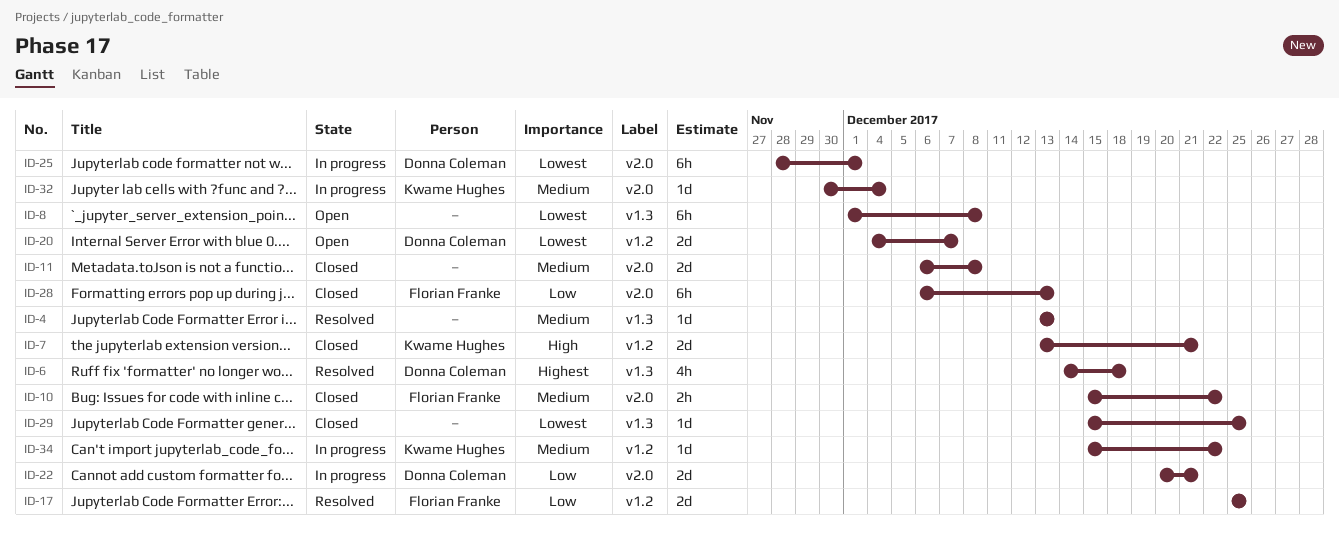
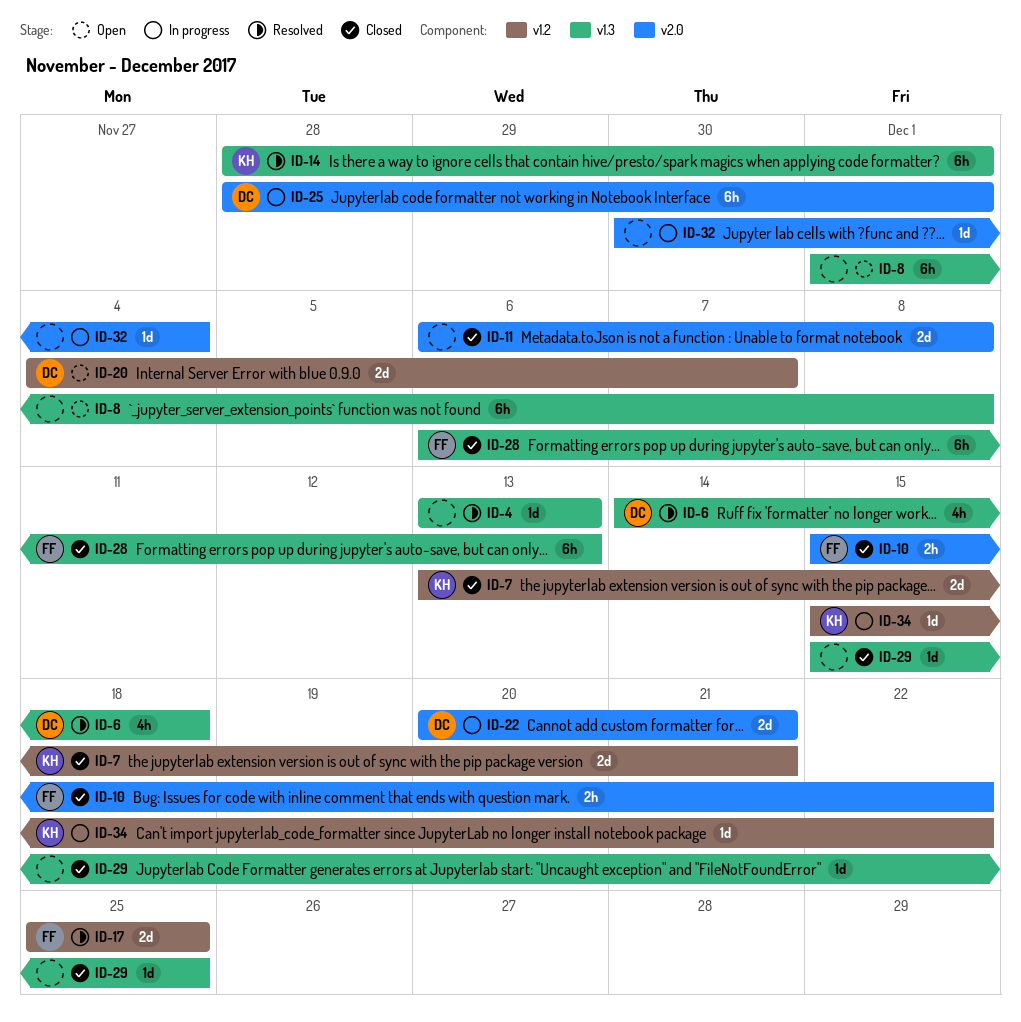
ID-14: none -> present
ID-28, label: v2.0 -> v1.3
ID-32, owner: Kwame Hughes -> none

